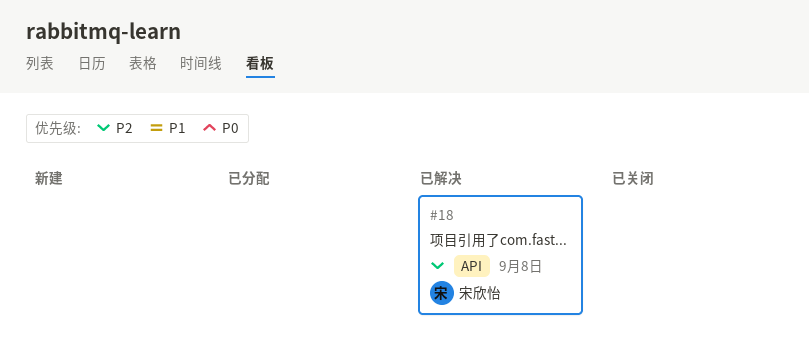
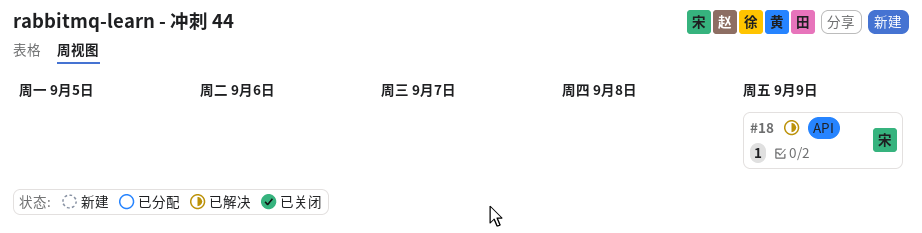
#18, due: Sep 8 -> Sep 9

